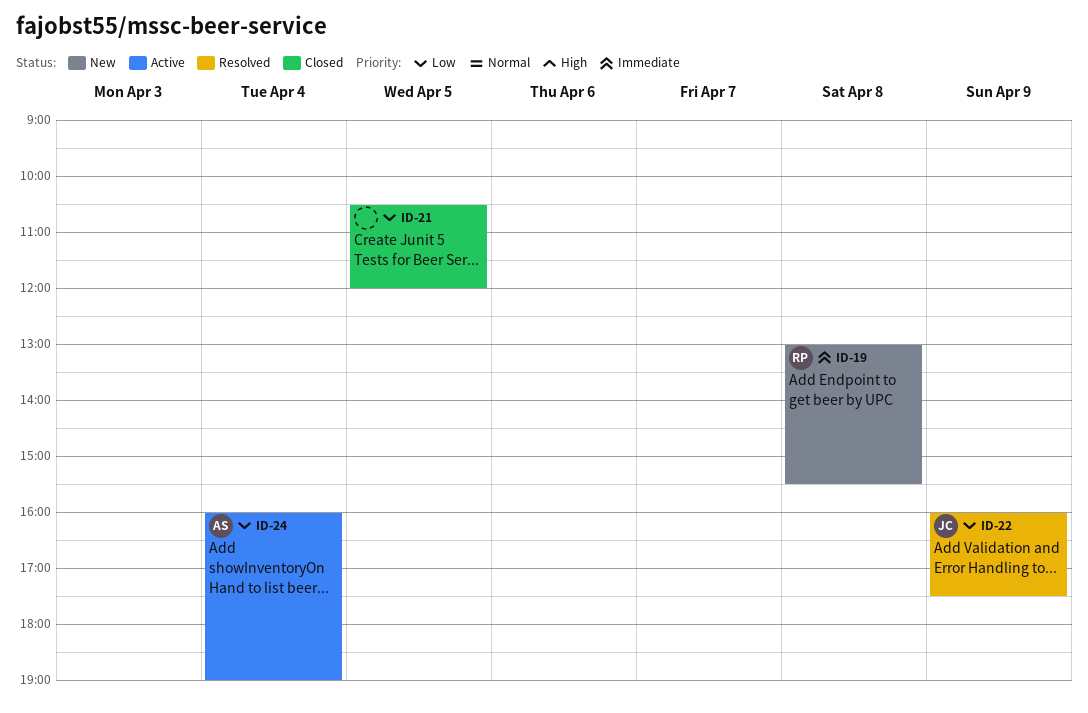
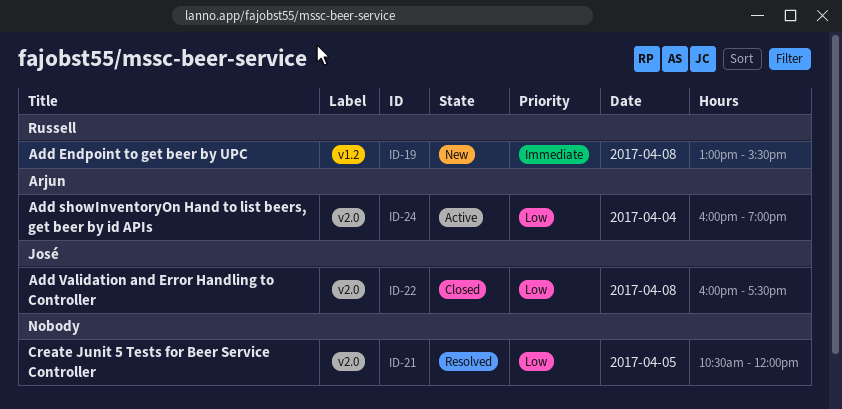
ID-21, status: Closed -> Resolved
ID-22, status: Resolved -> Closed
ID-22, day: Apr 9 -> Apr 8

